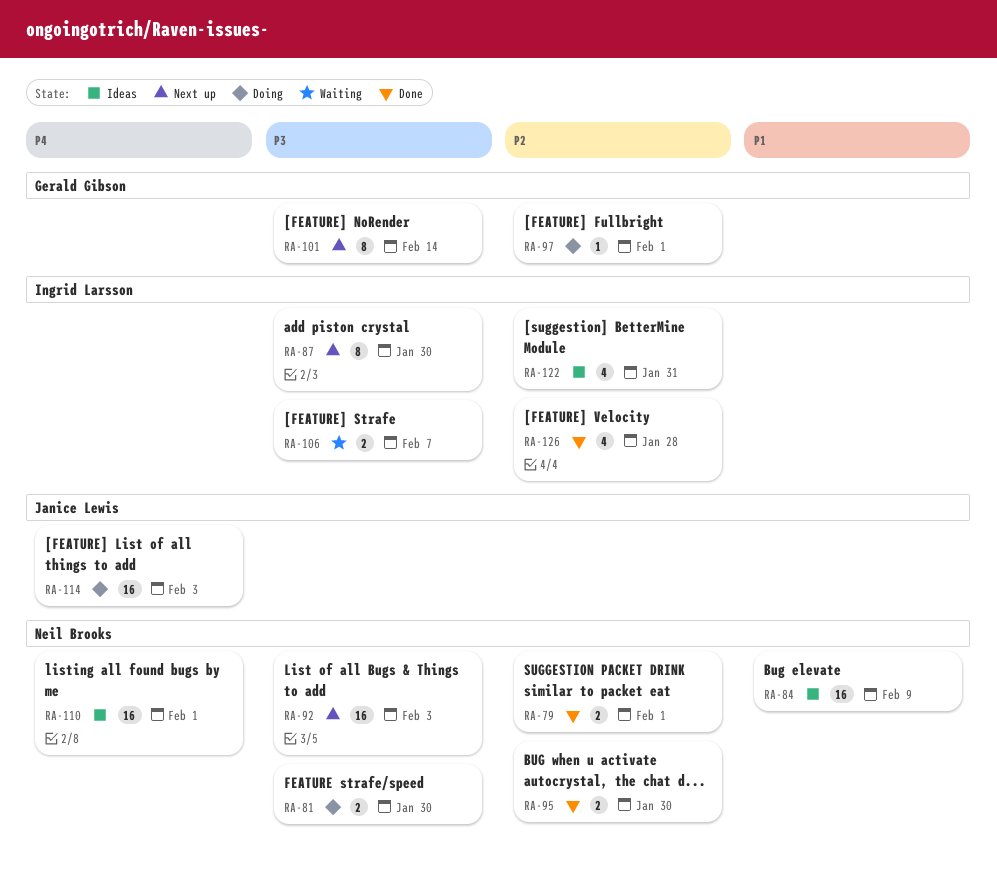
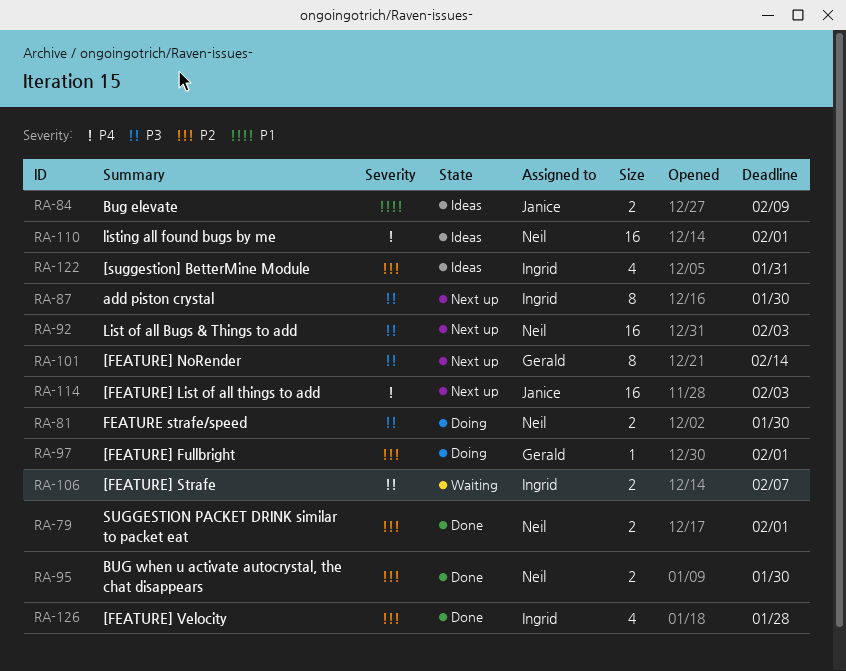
RA-84, owner: Neil Brooks -> Janice Lewis
RA-84, estimate: 16 -> 2
RA-114, status: Doing -> Next up

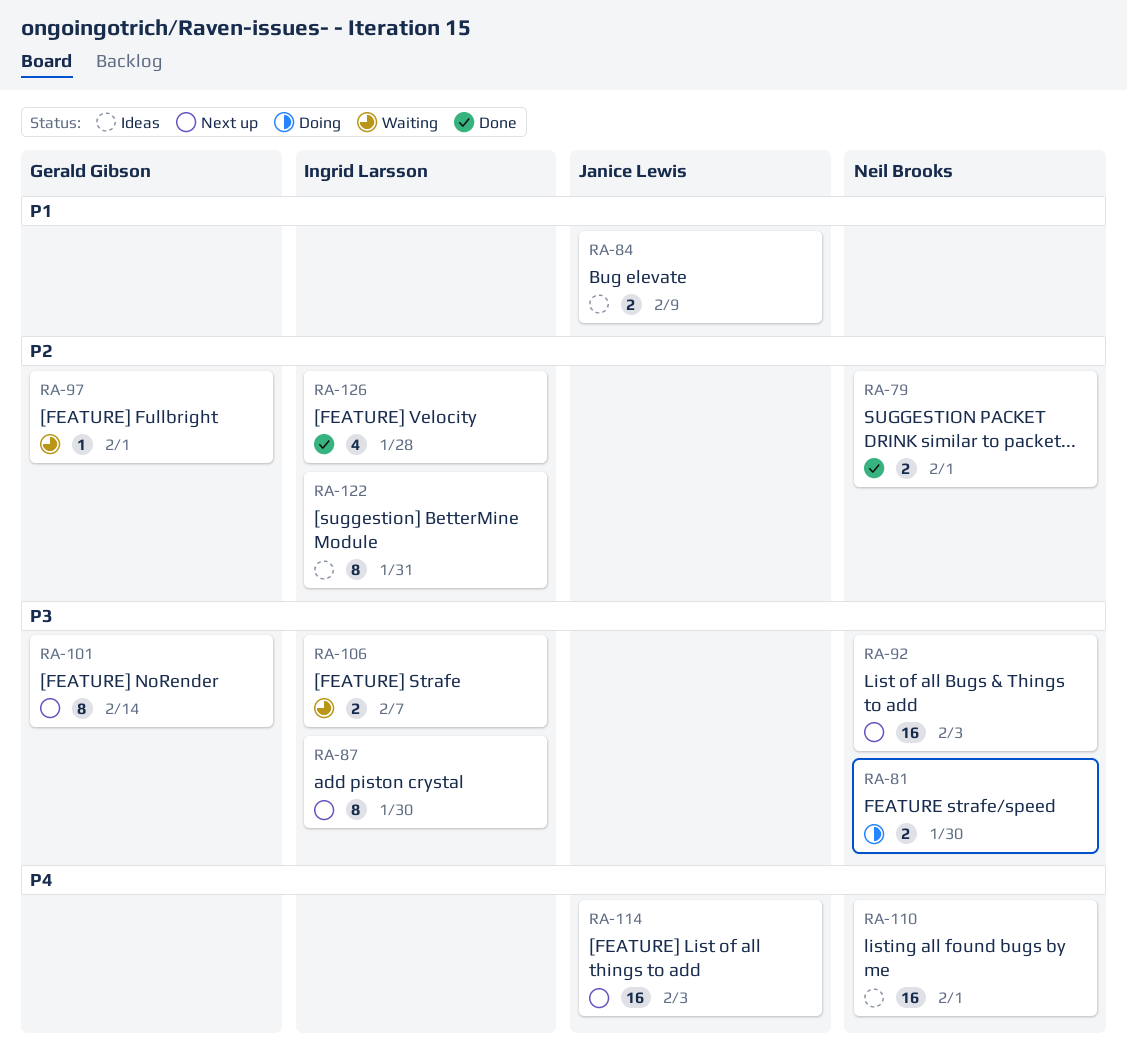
RA-95: present -> none
RA-97, status: Doing -> Waiting
RA-122, estimate: 4 -> 8

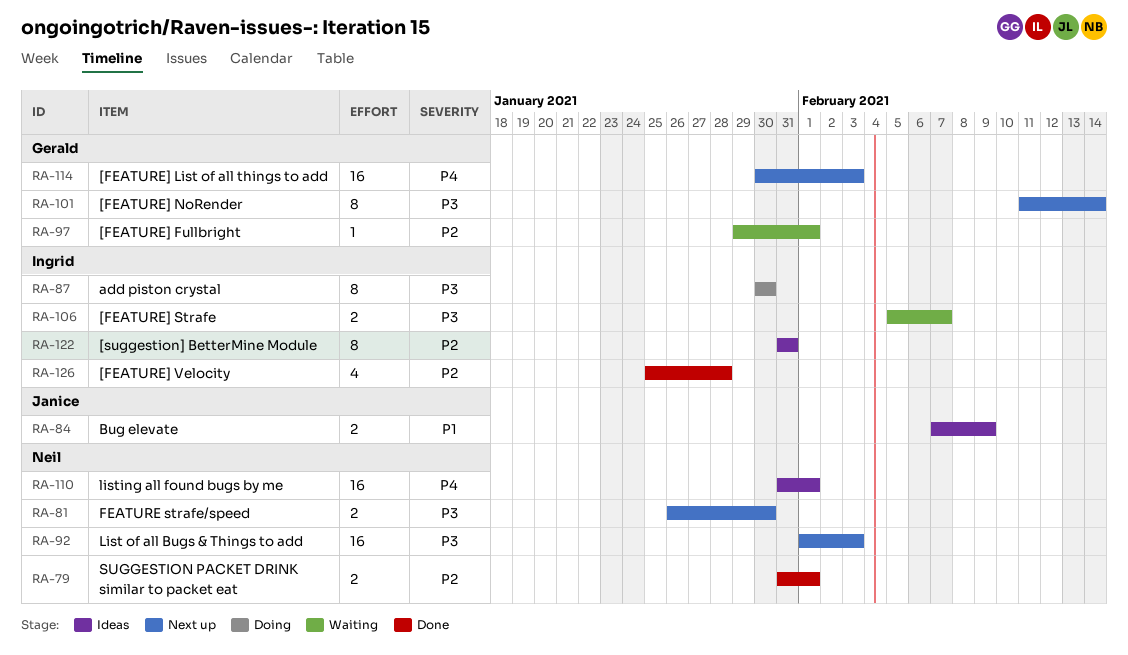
RA-81, status: Doing -> Next up
RA-87, status: Next up -> Doing
RA-114, owner: Janice Lewis -> Gerald Gibson

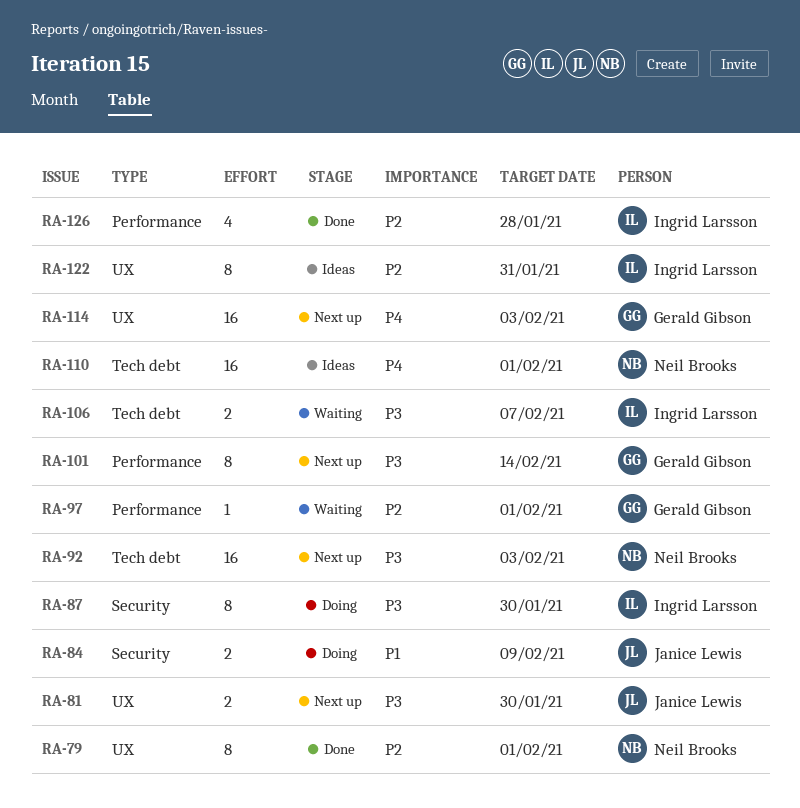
RA-79, estimate: 2 -> 8
RA-81, owner: Neil Brooks -> Janice Lewis
RA-84, status: Ideas -> Doing

